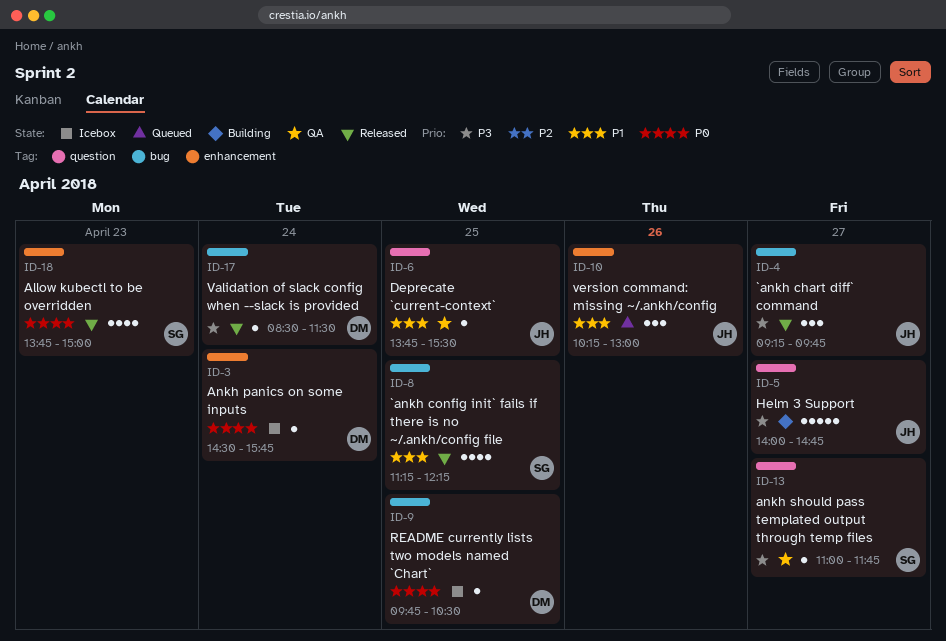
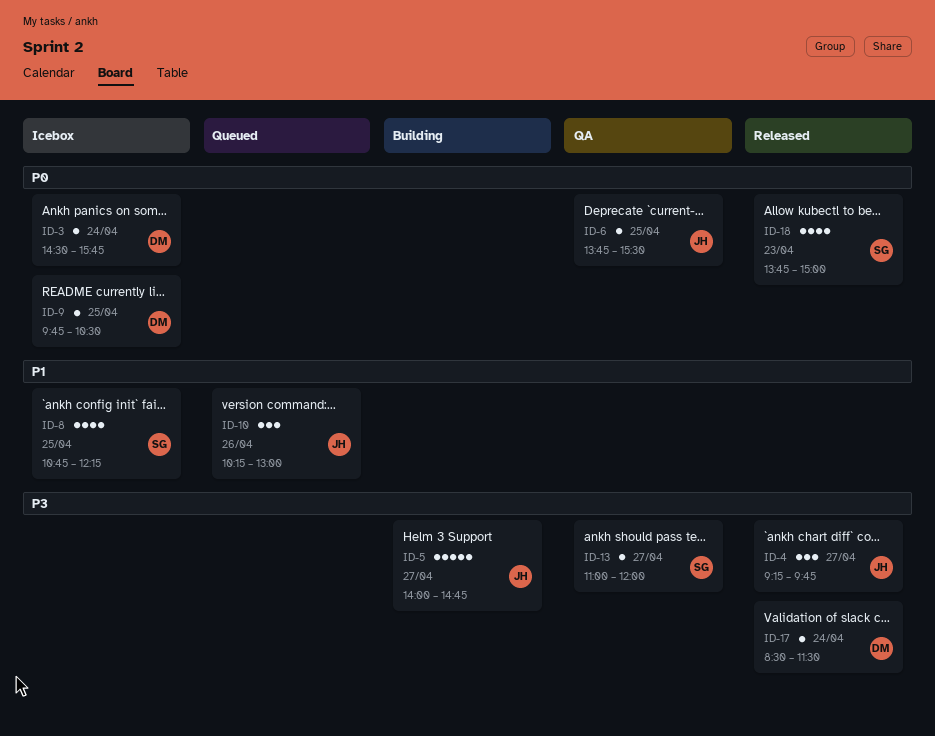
ID-6, priority: P1 -> P0
ID-8, status: Released -> Icebox
ID-8, begins: 11:15 -> 10:45
ID-13, ends: 11:45 -> 12:00

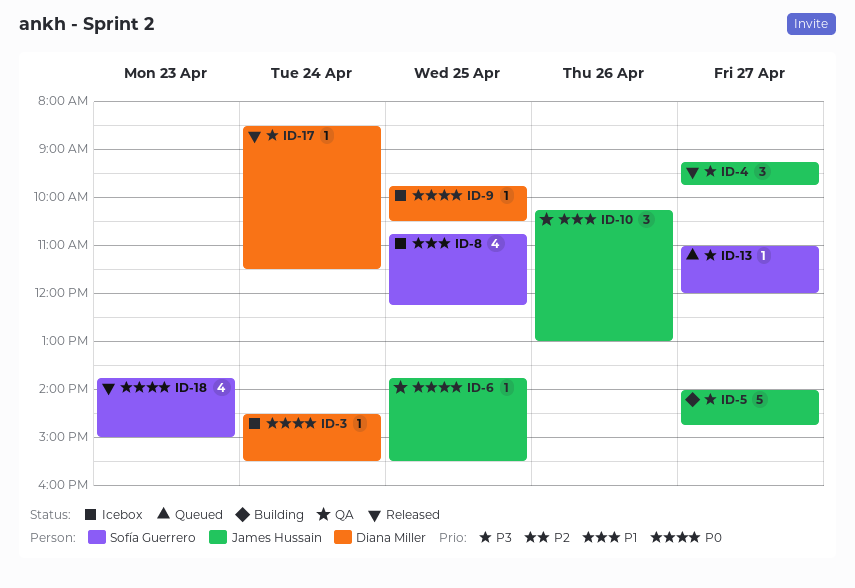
ID-3, ends: 15:45 -> 15:30
ID-10, status: Queued -> QA
ID-13, status: QA -> Queued

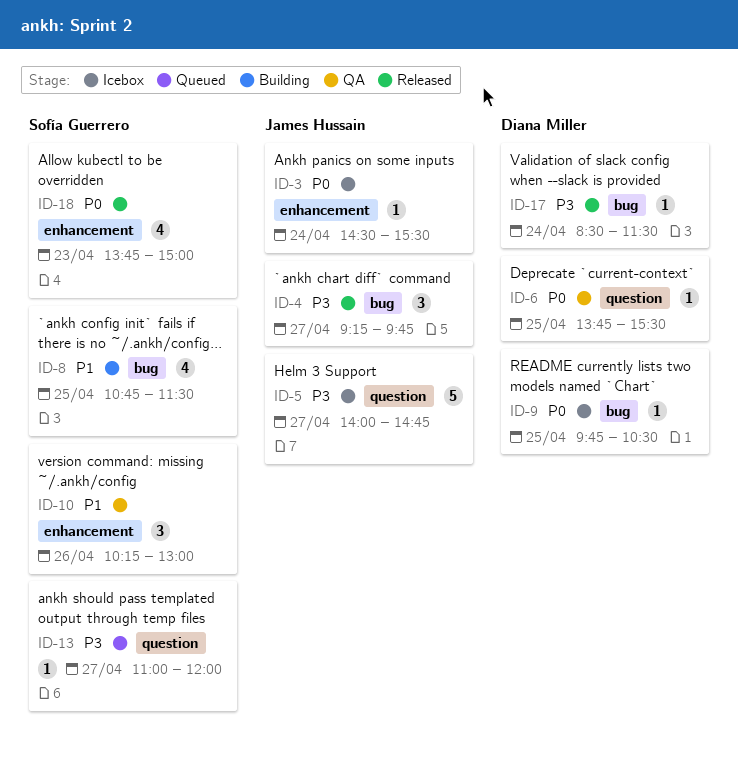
ID-3, owner: Diana Miller -> James Hussain
ID-5, status: Building -> Icebox
ID-6, owner: James Hussain -> Diana Miller
ID-8, status: Icebox -> Building
ID-8, ends: 12:15 -> 11:30
ID-10, owner: James Hussain -> Sofía Guerrero

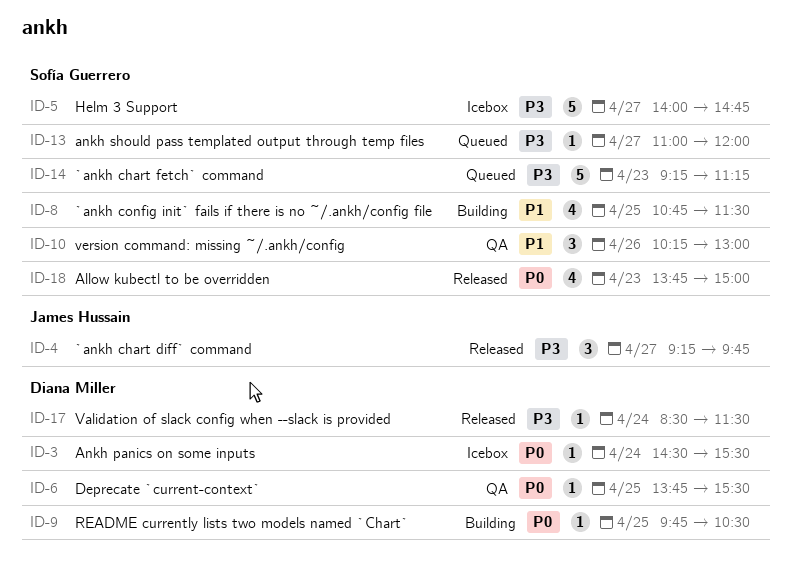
ID-3, owner: James Hussain -> Diana Miller
ID-5, owner: James Hussain -> Sofía Guerrero
ID-9, status: Icebox -> Building
ID-14: none -> present

